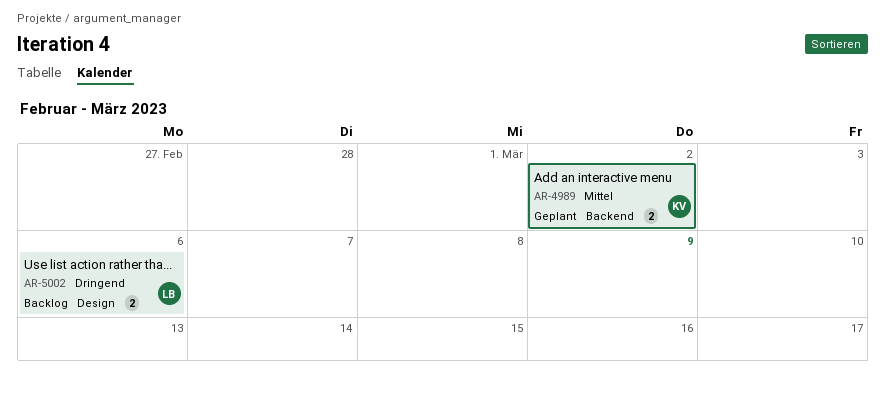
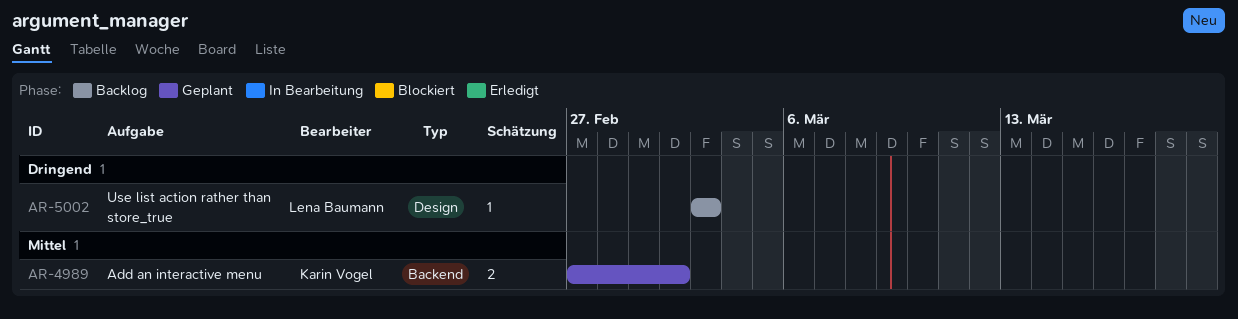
AR-5002, estimate: 2 -> 1
AR-5002, due: Mar 6 -> Mar 3

